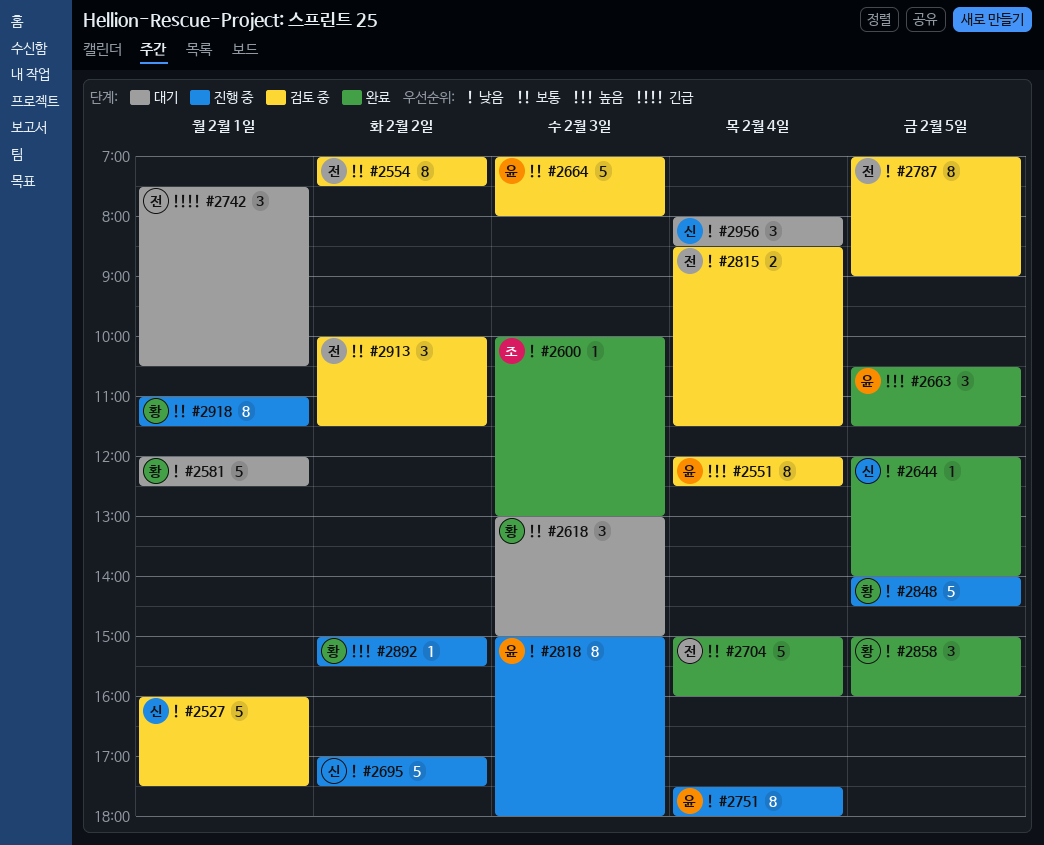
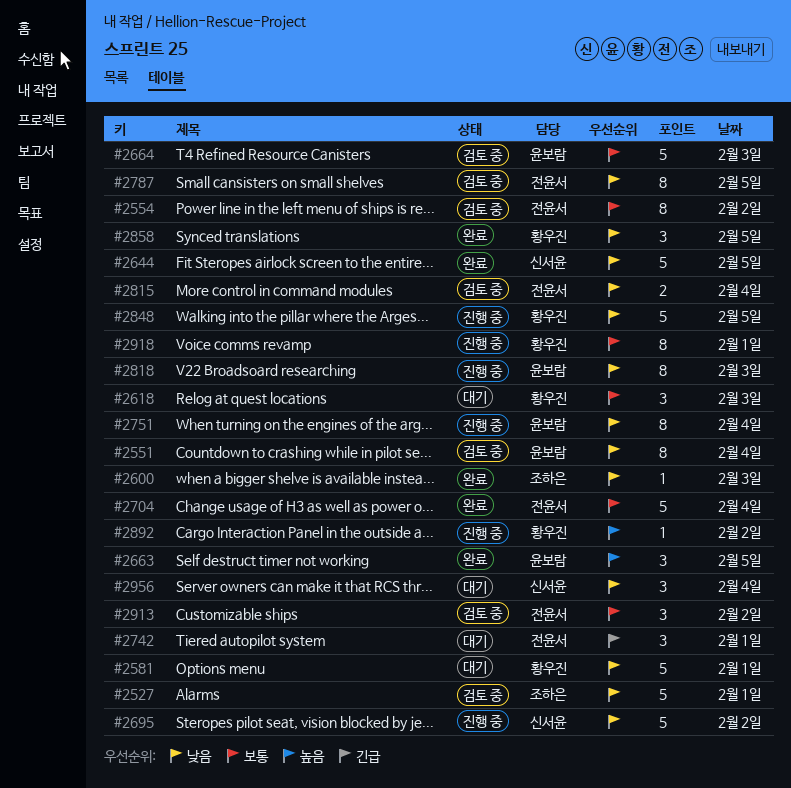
#2527, owner: 신서윤 -> 조하은
#2551, priority: 높음 -> 낮음
#2644, estimate: 1 -> 5

